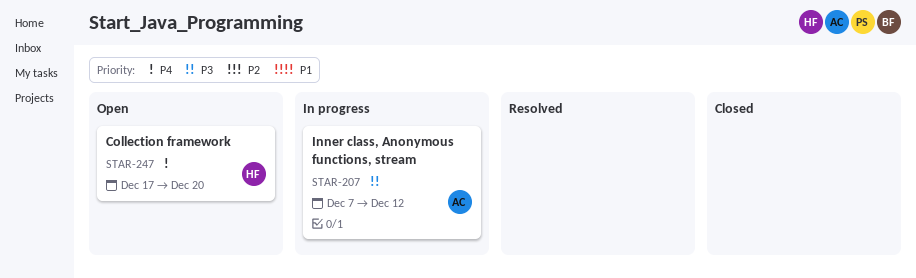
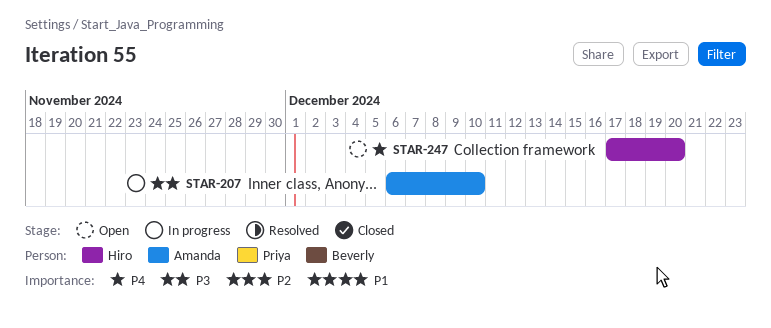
STAR-207, start: Dec 7 -> Dec 6
STAR-207, due: Dec 12 -> Dec 10

